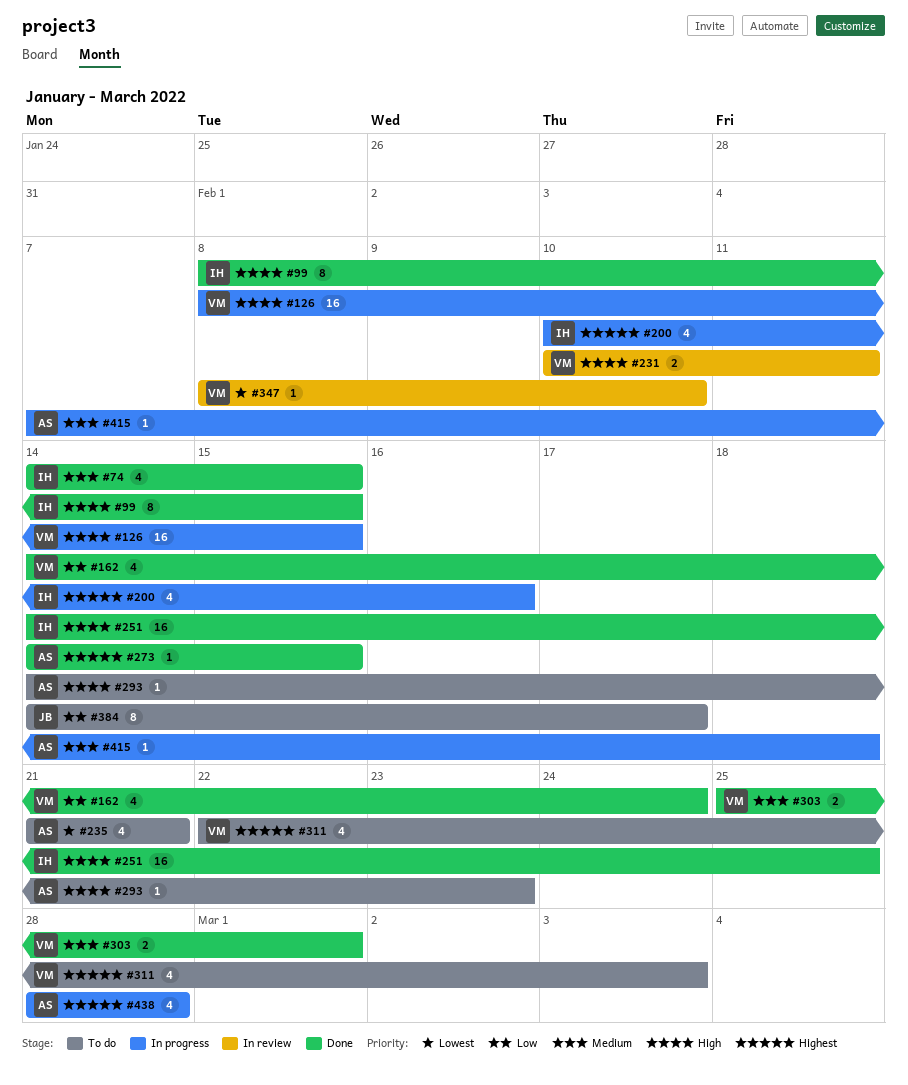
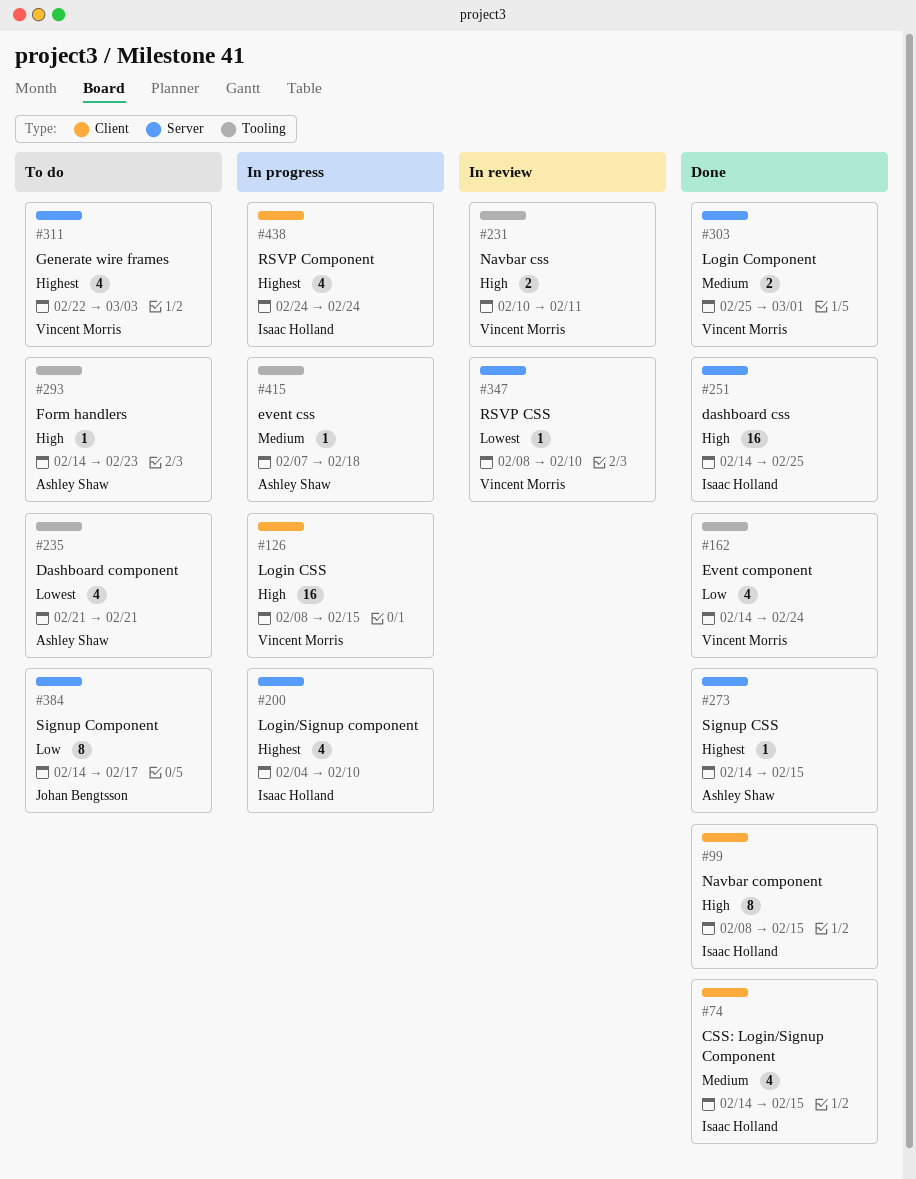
#200, start: Feb 10 -> Feb 4
#200, due: Feb 16 -> Feb 10
#438, owner: Ashley Shaw -> Isaac Holland
#438, start: Feb 28 -> Feb 24
#438, due: Feb 28 -> Feb 24

